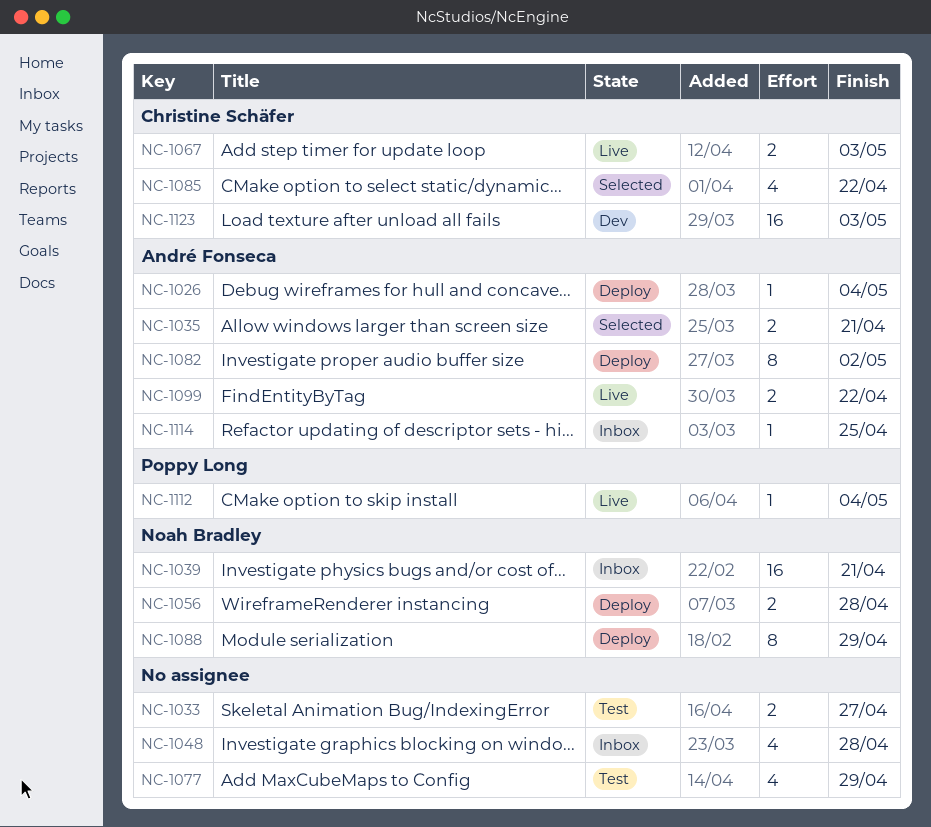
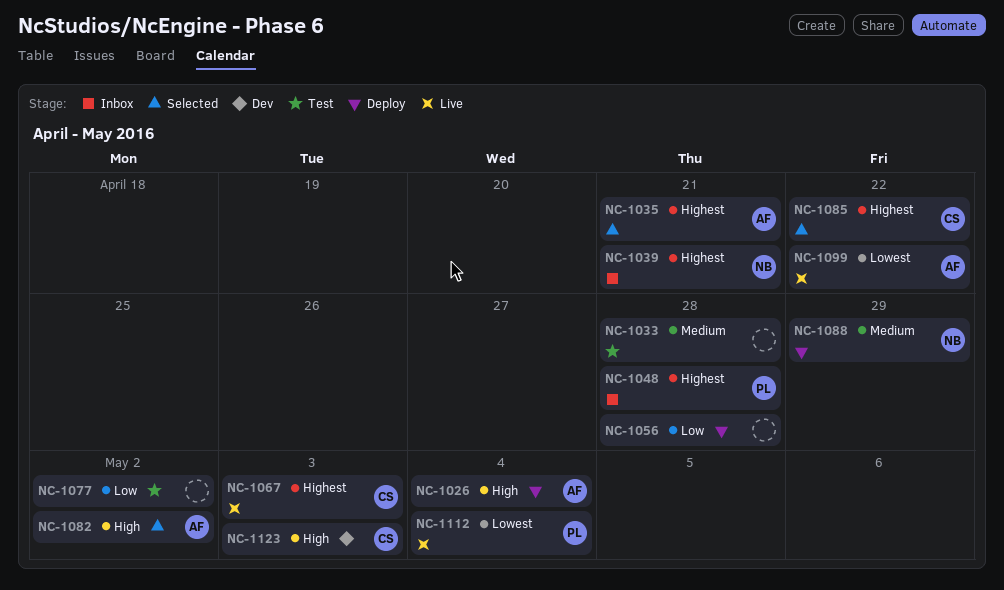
NC-1033, due: Apr 27 -> Apr 28
NC-1048, owner: none -> Poppy Long
NC-1056, owner: Noah Bradley -> none
NC-1077, due: Apr 29 -> May 2
NC-1082, status: Deploy -> Selected
NC-1114: present -> none

